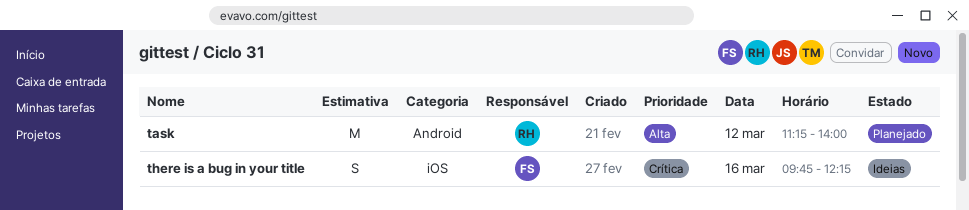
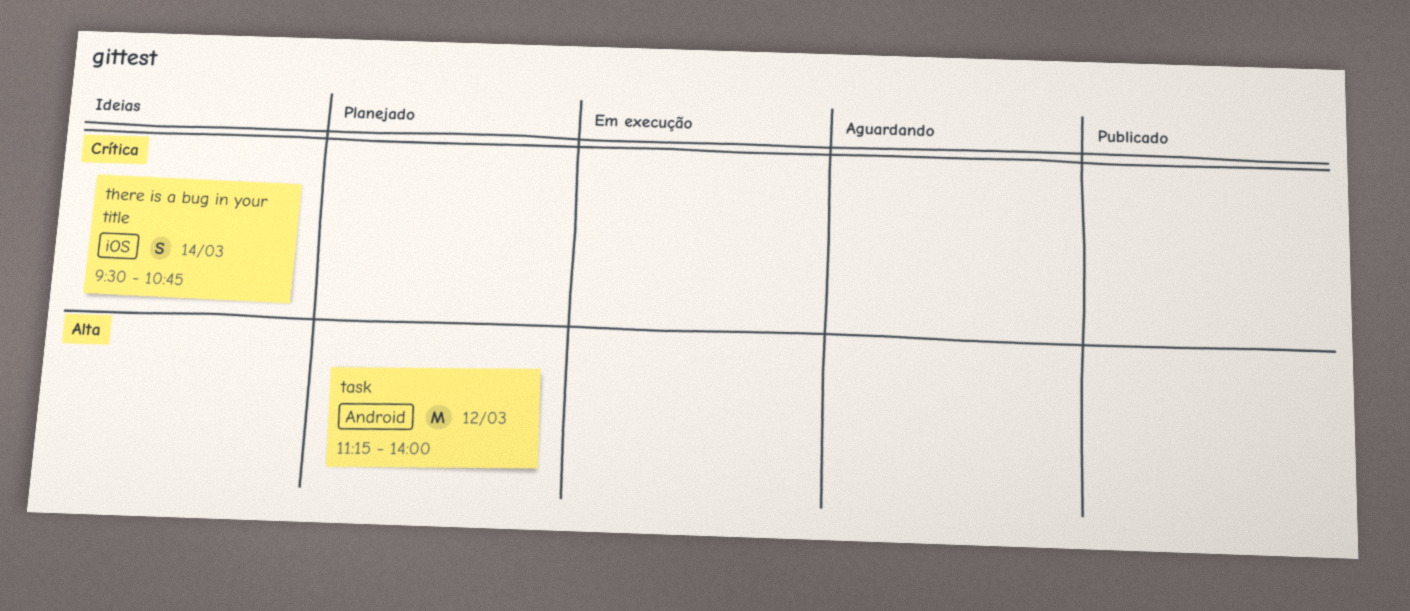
there is a bug in your title, day: Mar 16 -> Mar 14
there is a bug in your title, begins: 09:45 -> 09:30
there is a bug in your title, ends: 12:15 -> 10:45

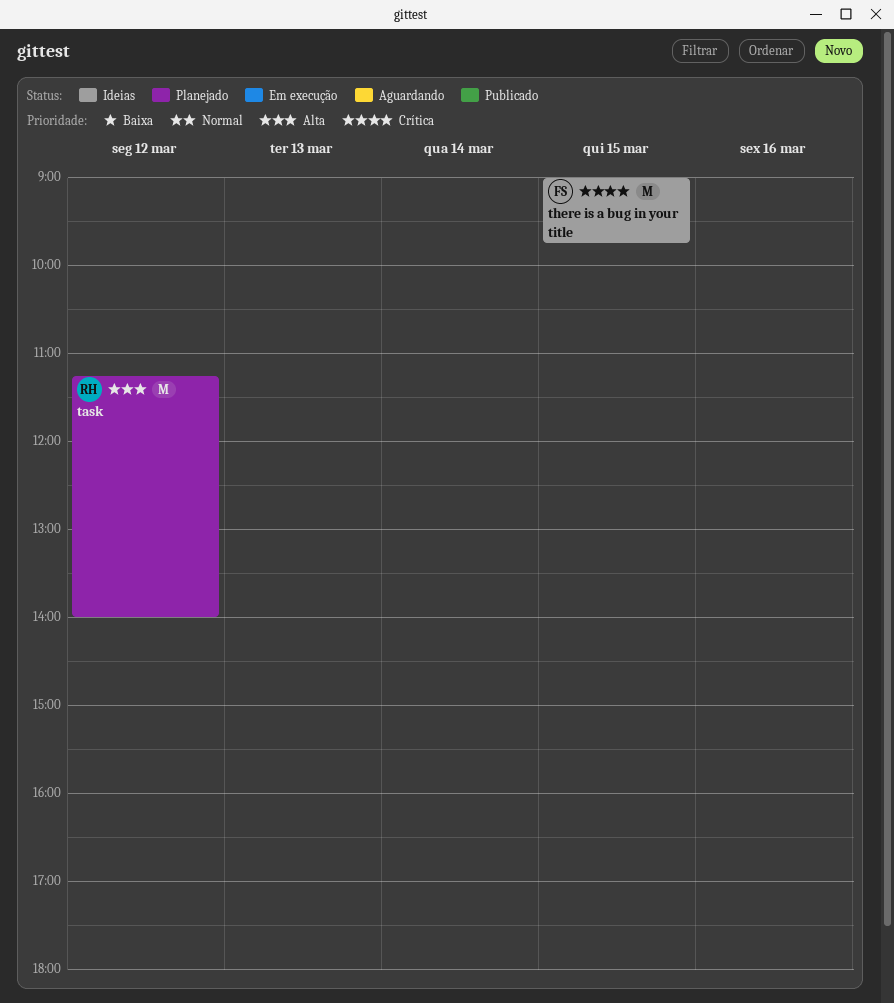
there is a bug in your title, estimate: S -> M
there is a bug in your title, day: Mar 14 -> Mar 15
there is a bug in your title, begins: 09:30 -> 09:00
there is a bug in your title, ends: 10:45 -> 09:45

